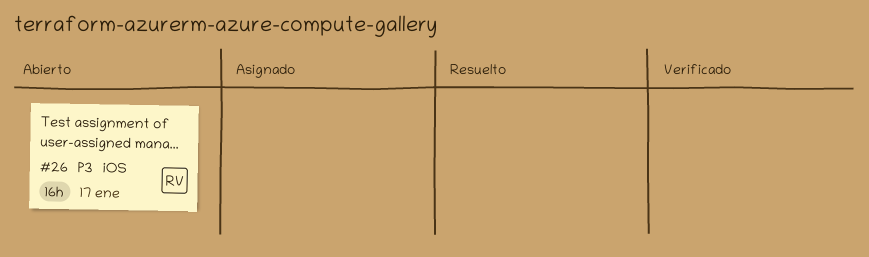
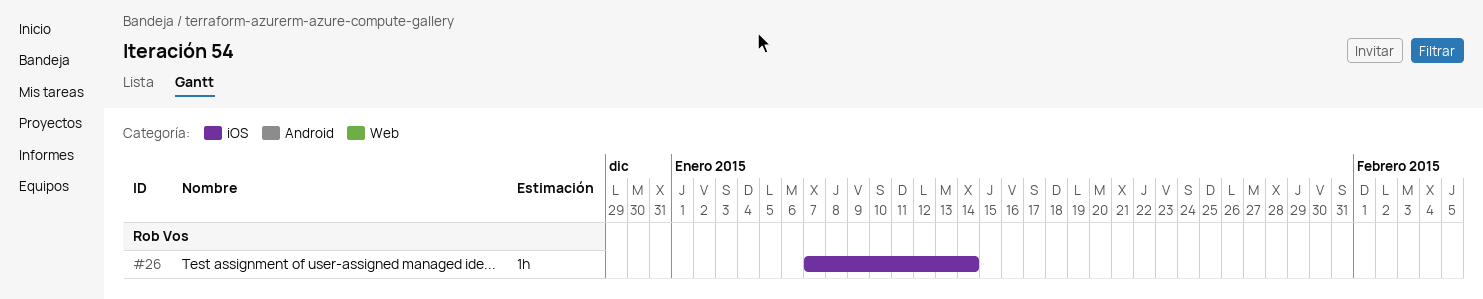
#26, estimate: 16h -> 1h
#26, due: Jan 17 -> Jan 14

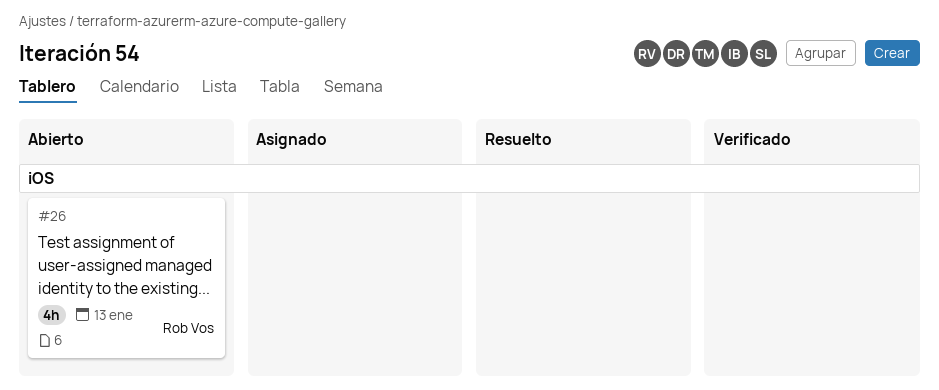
#26, estimate: 1h -> 4h
#26, due: Jan 14 -> Jan 13

